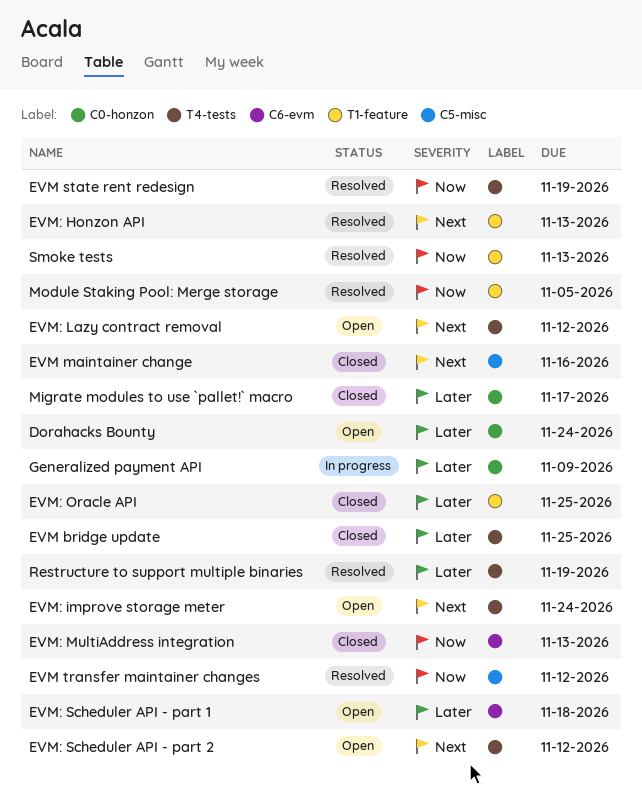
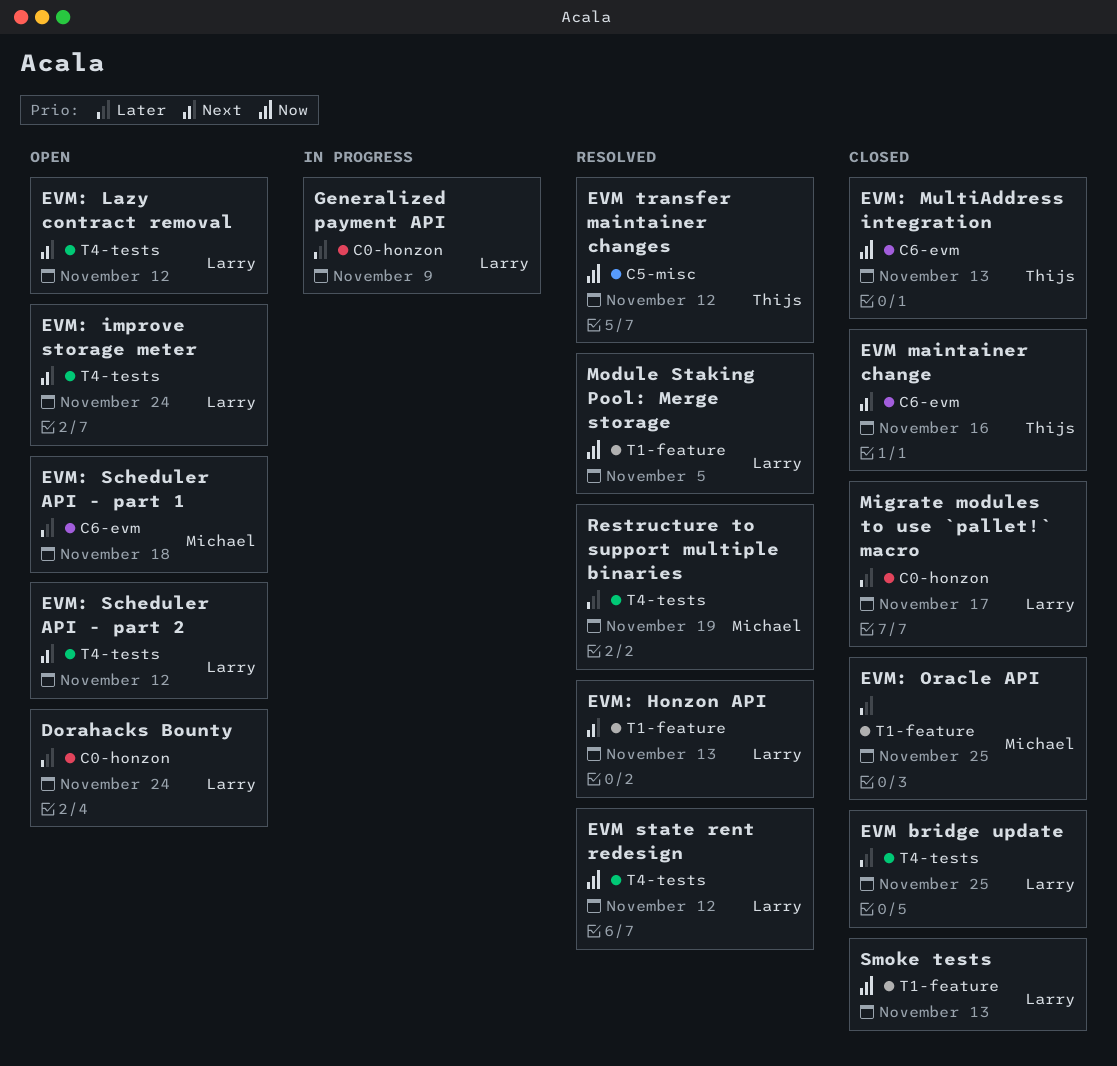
EVM maintainer change, label: C5-misc -> C6-evm
EVM state rent redesign, due: Nov 19 -> Nov 12
Smoke tests, status: Resolved -> Closed

